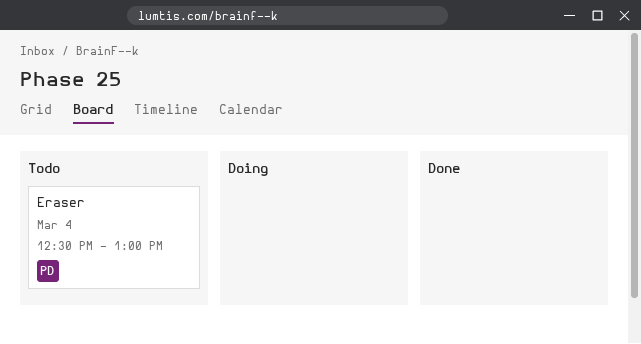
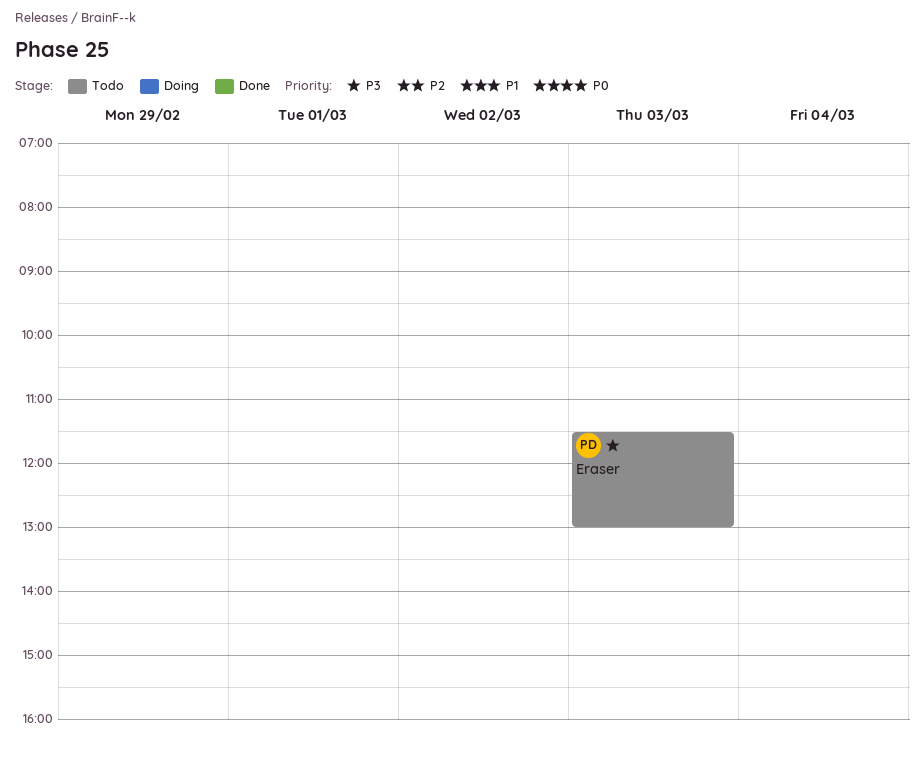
Eraser, day: Mar 4 -> Mar 3
Eraser, begins: 12:30 -> 11:30

